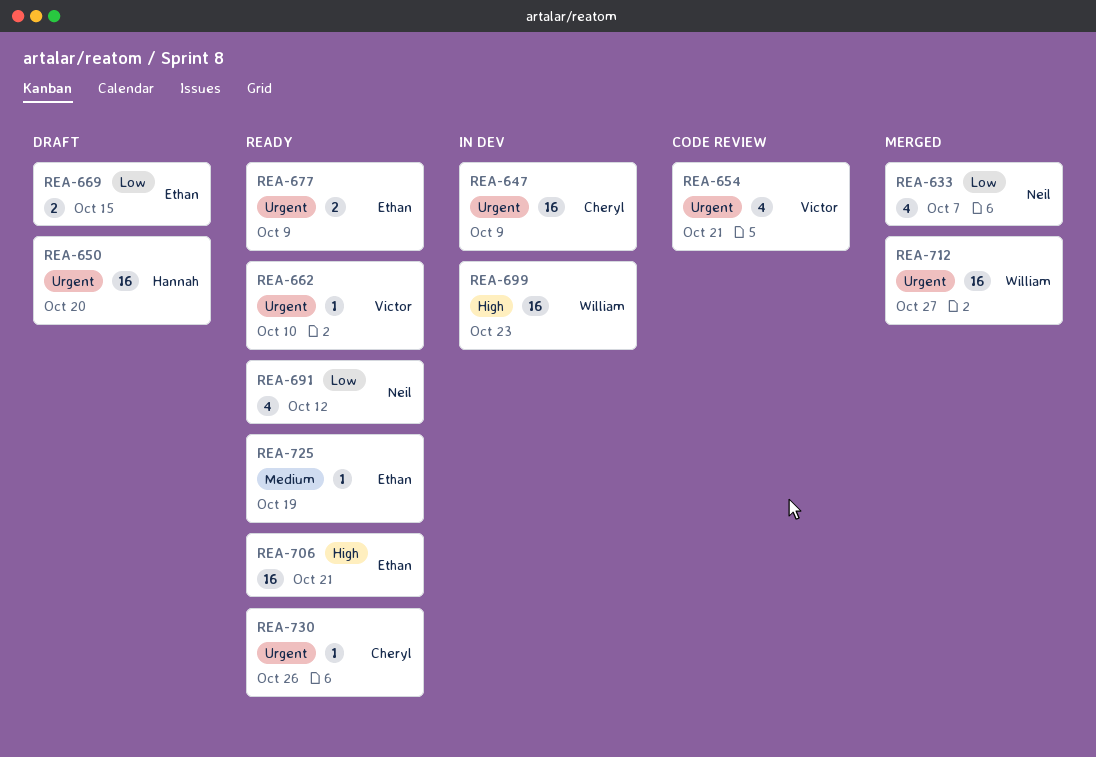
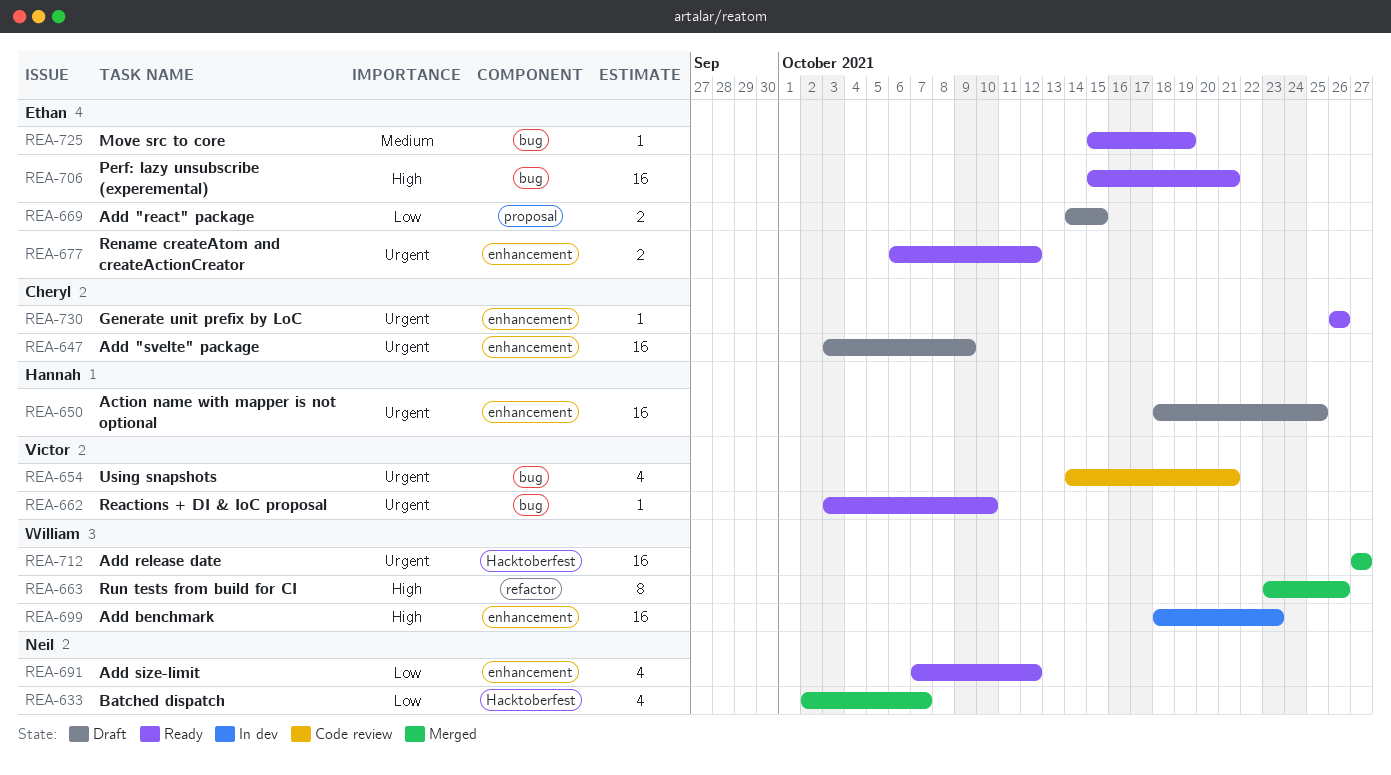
REA-647, status: In dev -> Draft
REA-650, due: Oct 20 -> Oct 25
REA-663: none -> present
REA-677, due: Oct 9 -> Oct 12

